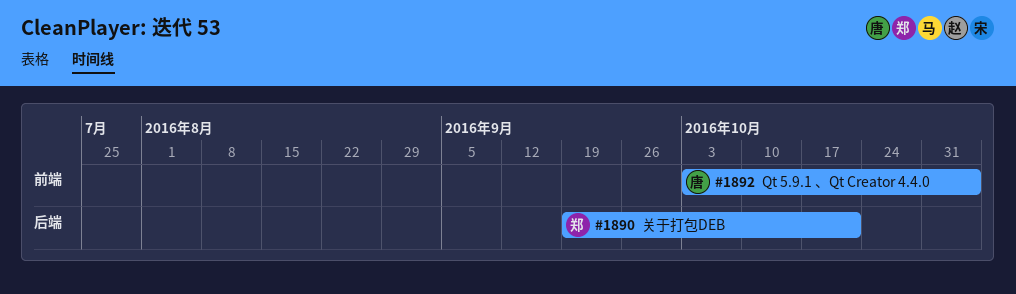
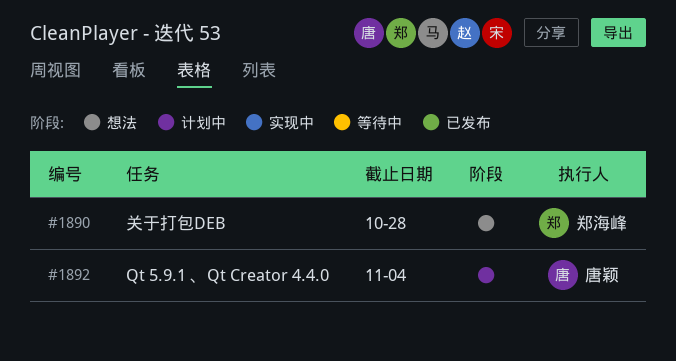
#1890, due: Oct 21 -> Oct 28

